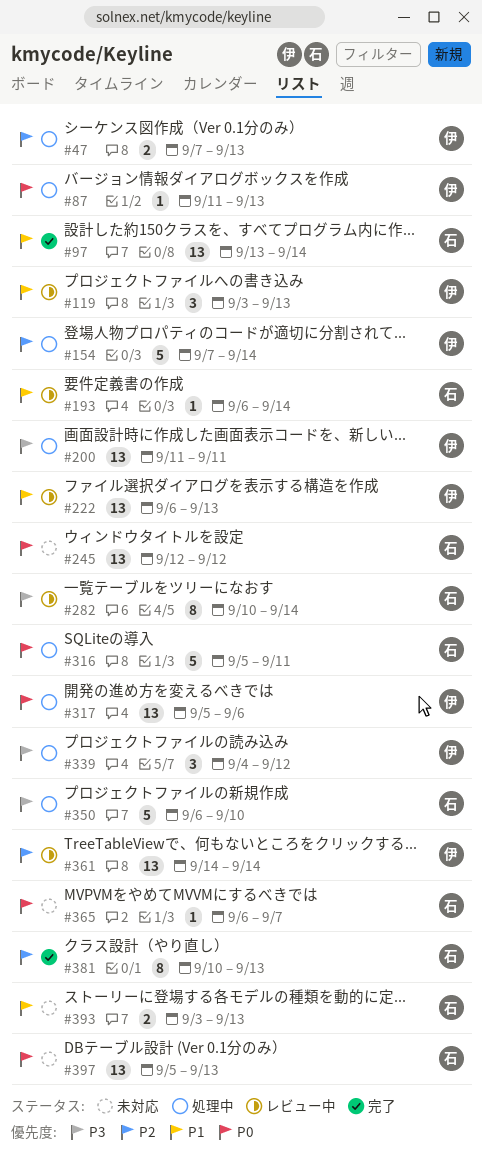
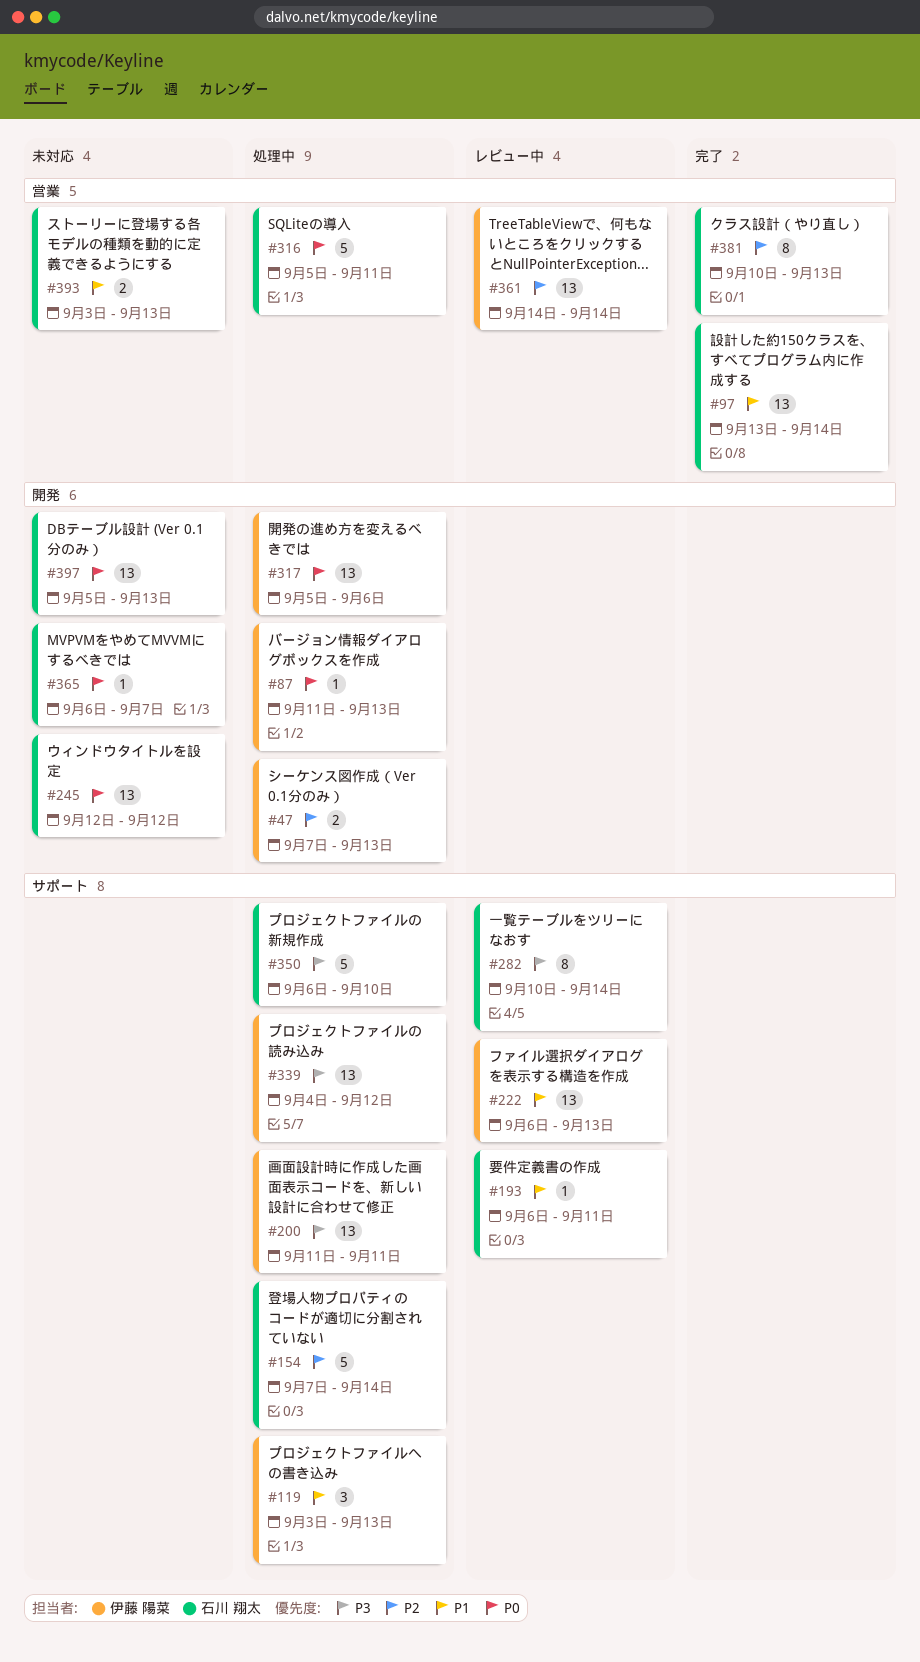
#119, status: レビュー中 -> 処理中
#154, owner: 伊藤 陽菜 -> 石川 翔太
#193, due: Sep 14 -> Sep 11
#339, estimate: 3 -> 13

